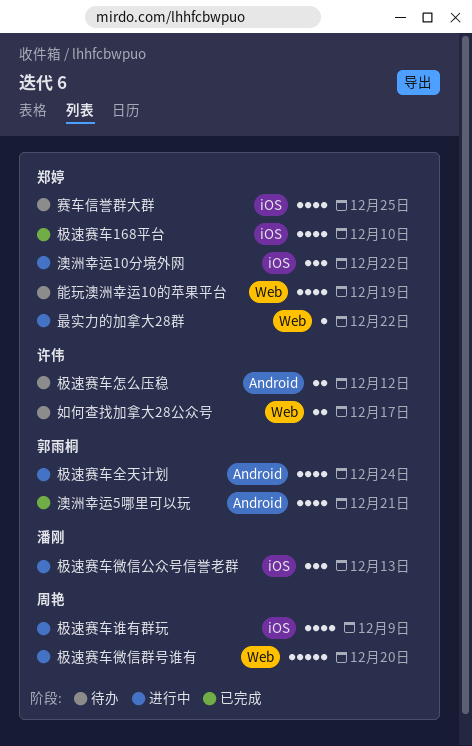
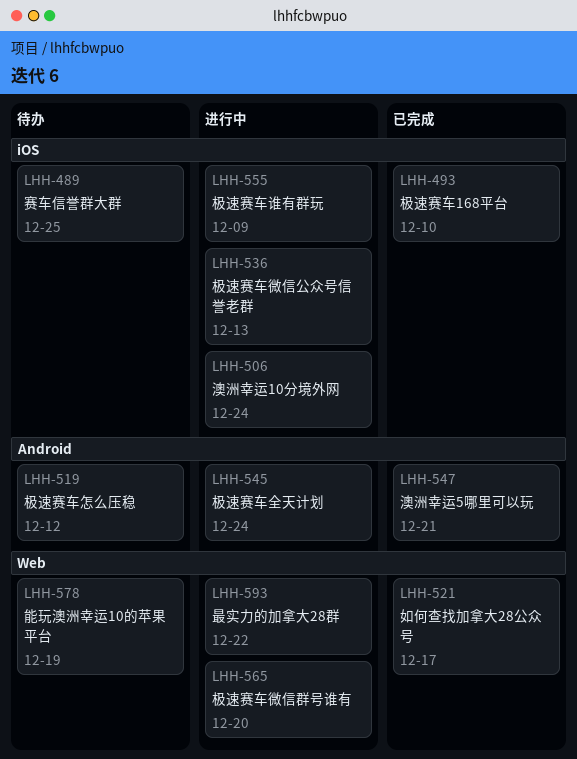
如何查找加拿大28公众号, status: 待办 -> 已完成
澳洲幸运10分境外网, due: Dec 22 -> Dec 24

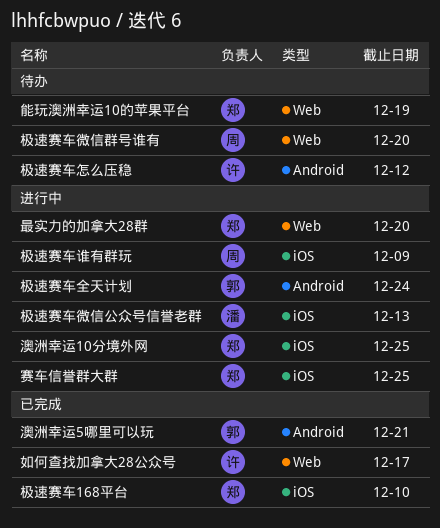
最实力的加拿大28群, due: Dec 22 -> Dec 20
极速赛车微信群号谁有, status: 进行中 -> 待办
澳洲幸运10分境外网, due: Dec 24 -> Dec 25
赛车信誉群大群, status: 待办 -> 进行中

